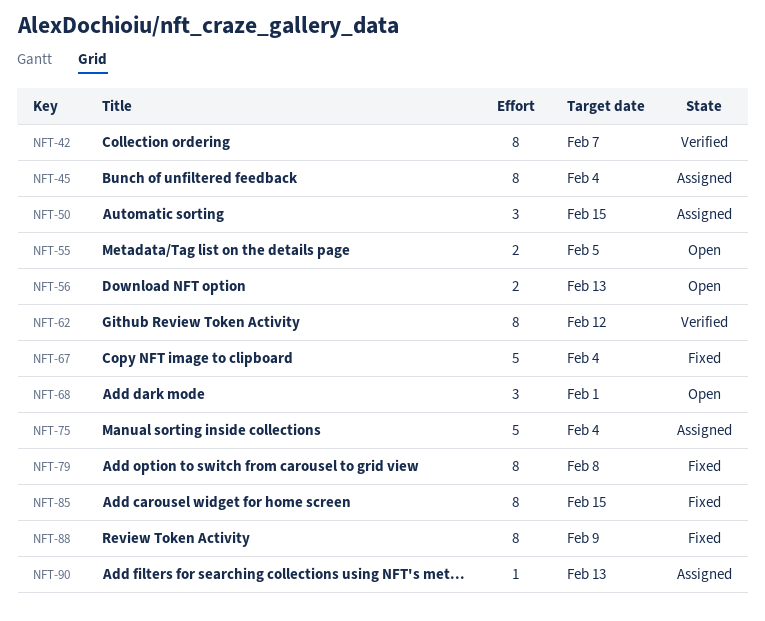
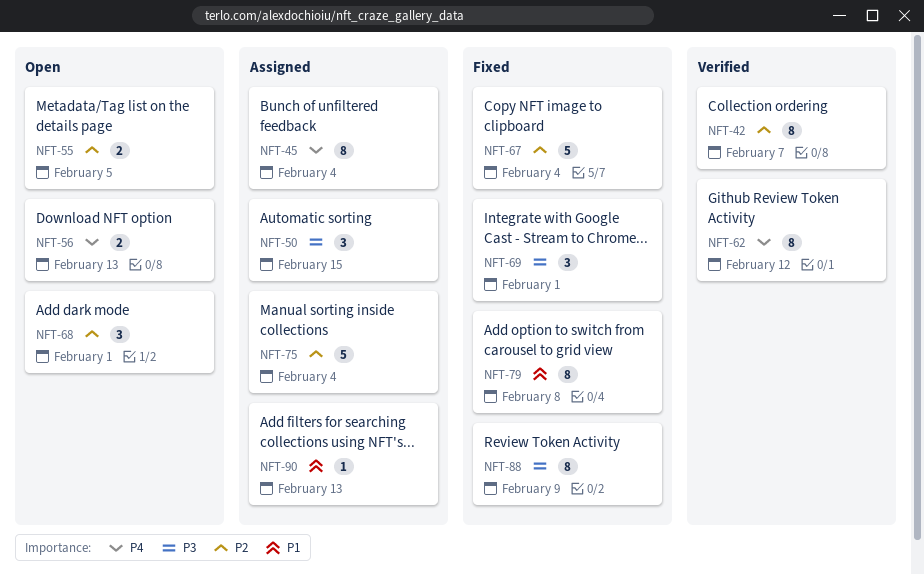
NFT-69: none -> present
NFT-85: present -> none

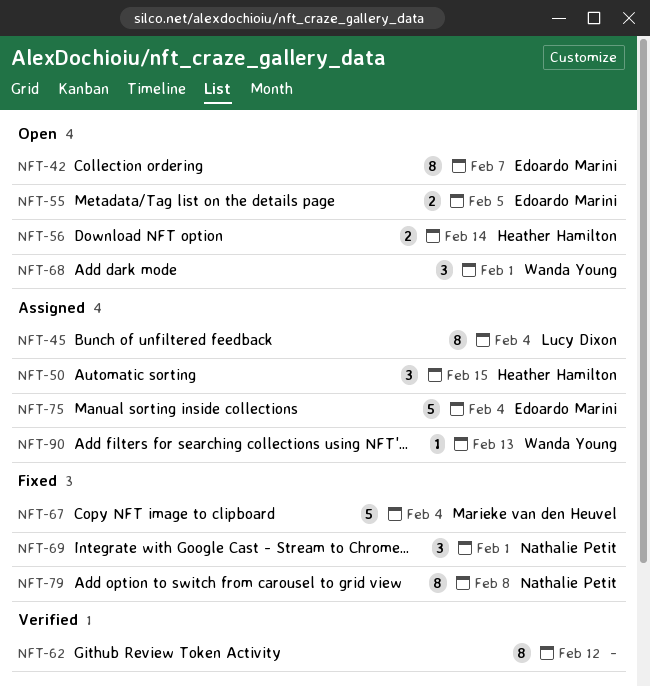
NFT-42, status: Verified -> Open
NFT-56, due: Feb 13 -> Feb 14
NFT-88: present -> none

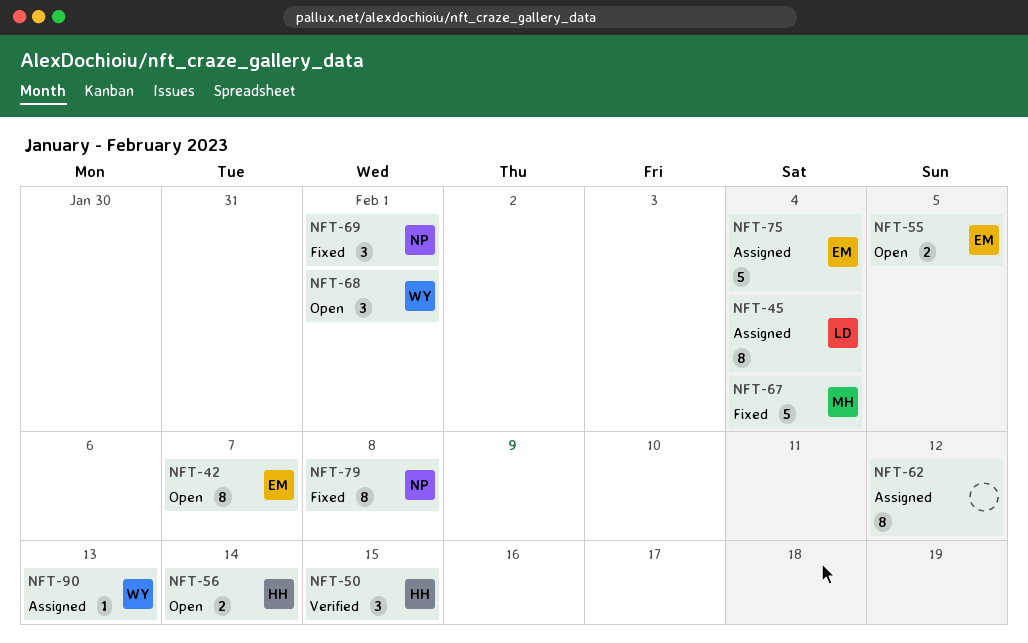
NFT-50, status: Assigned -> Verified
NFT-62, status: Verified -> Assigned

